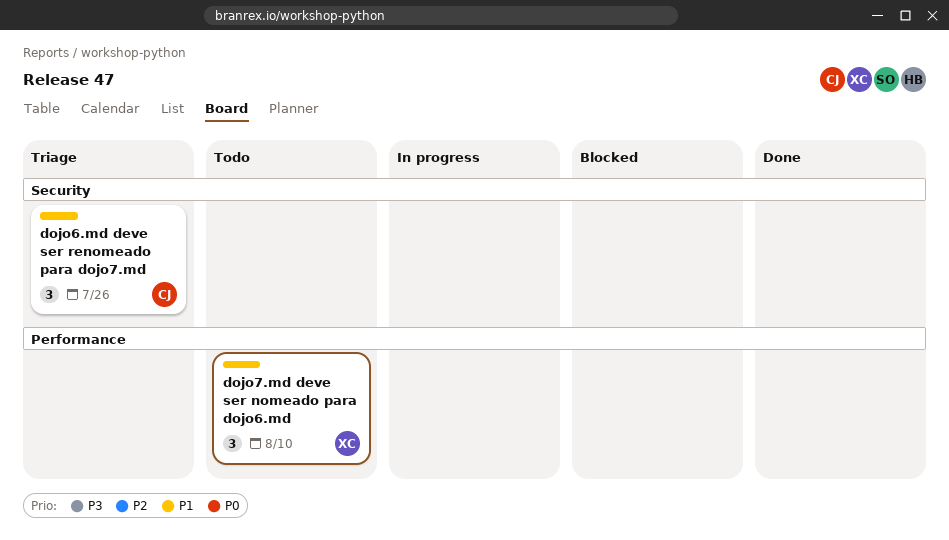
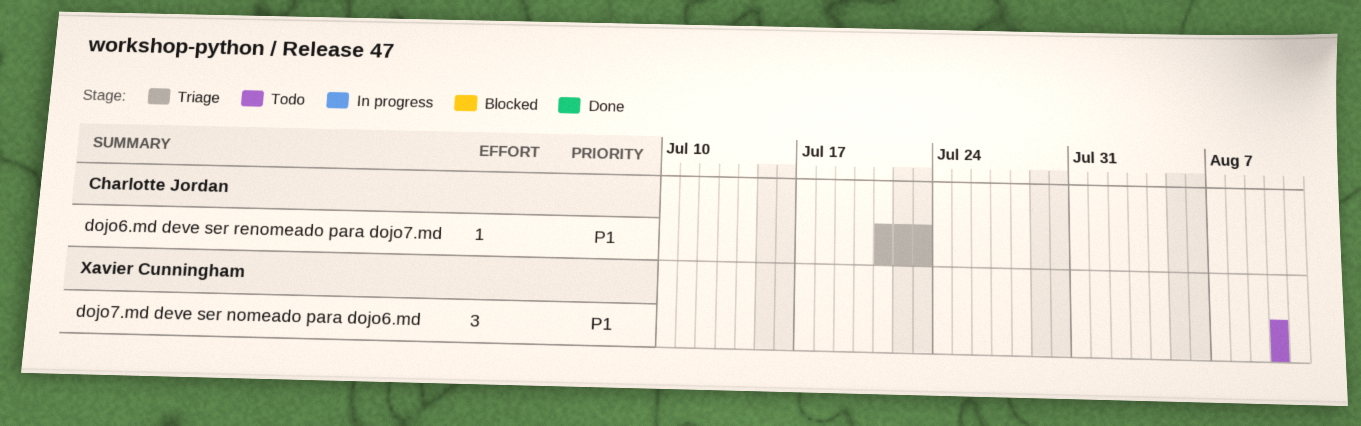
dojo6.md deve ser renomeado para dojo7.md, estimate: 3 -> 1
dojo6.md deve ser renomeado para dojo7.md, due: Jul 26 -> Jul 23

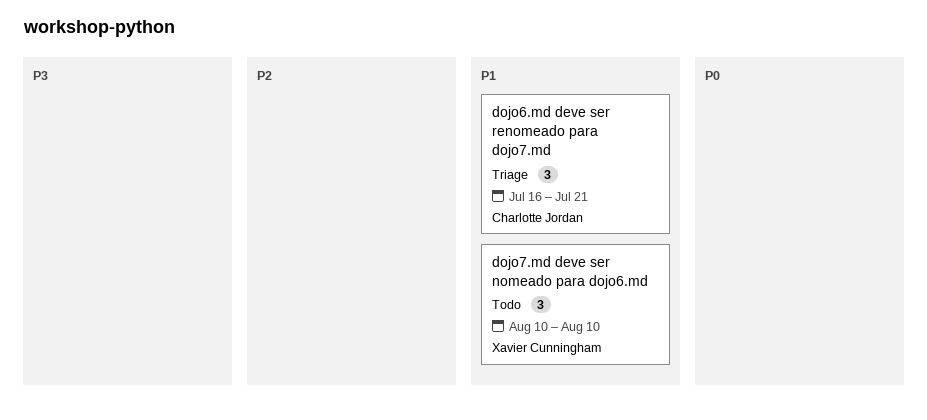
dojo6.md deve ser renomeado para dojo7.md, estimate: 1 -> 3
dojo6.md deve ser renomeado para dojo7.md, start: Jul 21 -> Jul 16
dojo6.md deve ser renomeado para dojo7.md, due: Jul 23 -> Jul 21

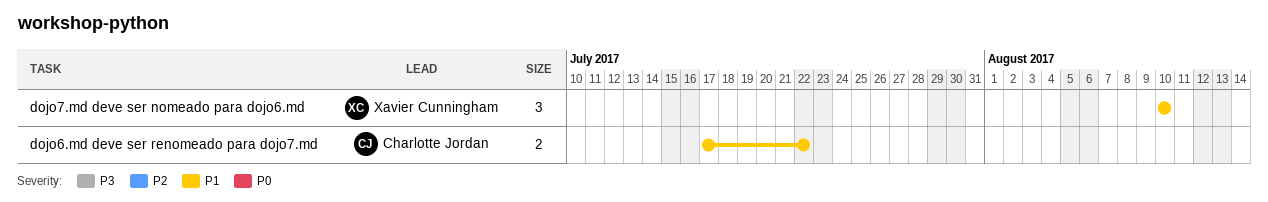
dojo6.md deve ser renomeado para dojo7.md, estimate: 3 -> 2
dojo6.md deve ser renomeado para dojo7.md, start: Jul 16 -> Jul 17
dojo6.md deve ser renomeado para dojo7.md, due: Jul 21 -> Jul 22

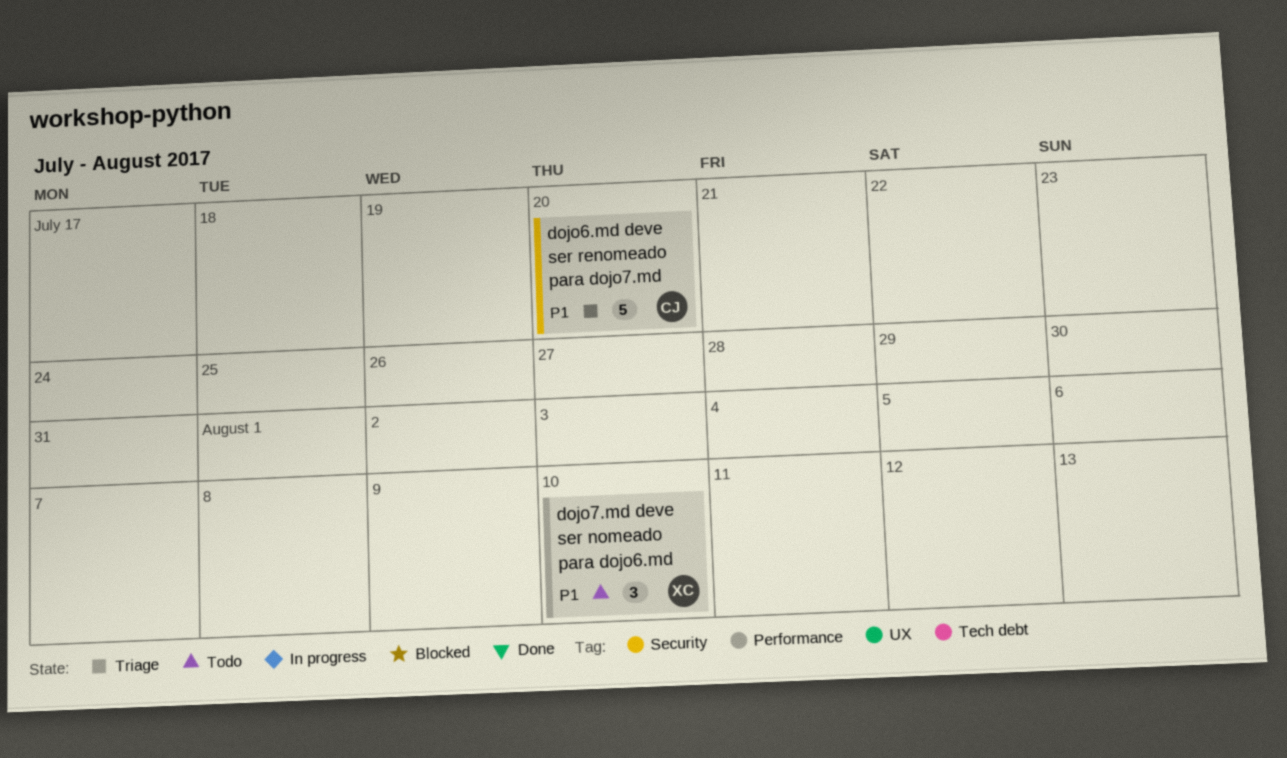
dojo6.md deve ser renomeado para dojo7.md, estimate: 2 -> 5
dojo6.md deve ser renomeado para dojo7.md, due: Jul 22 -> Jul 20

